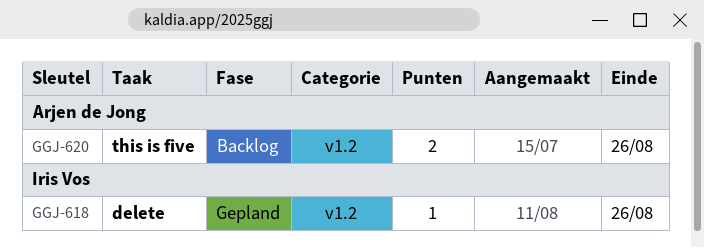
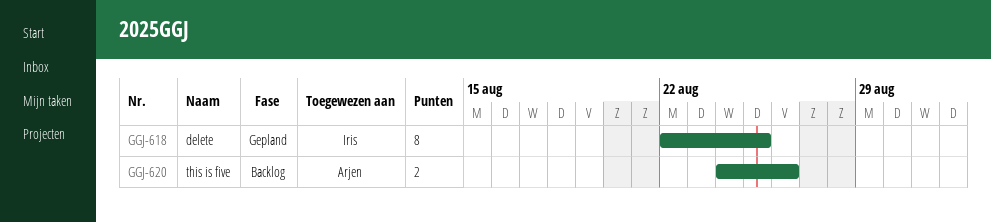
GGJ-618, estimate: 1 -> 8
GGJ-618, due: Aug 26 -> Aug 25

